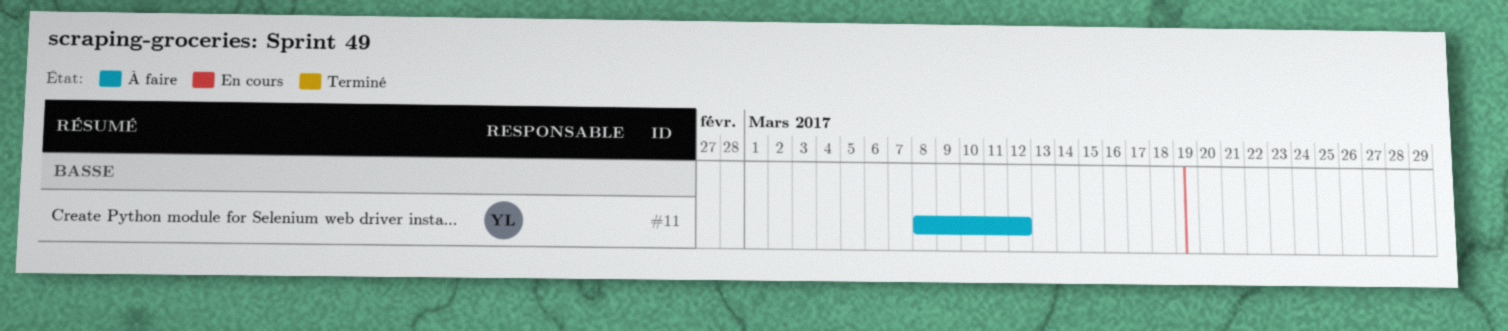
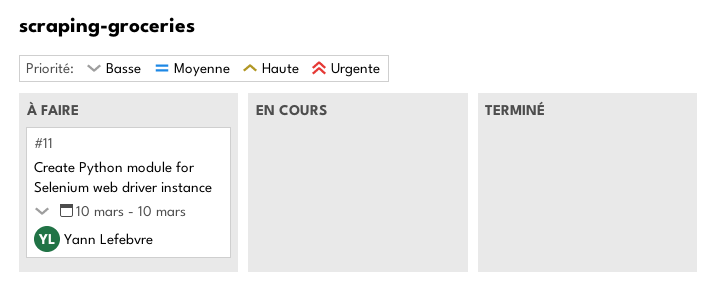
#11, start: Mar 8 -> Mar 10
#11, due: Mar 12 -> Mar 10

